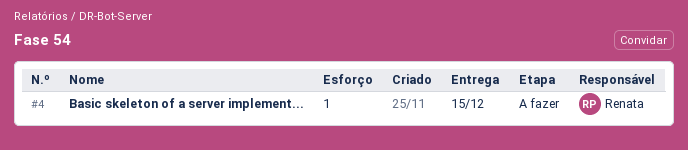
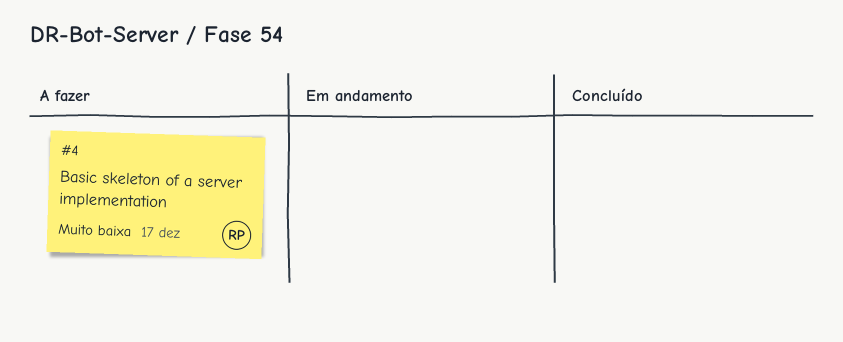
#4, due: Dec 15 -> Dec 17

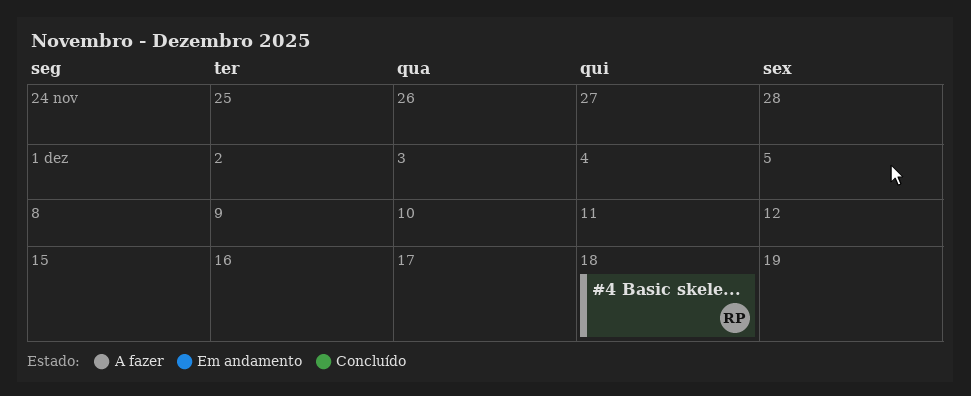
#4, due: Dec 17 -> Dec 18

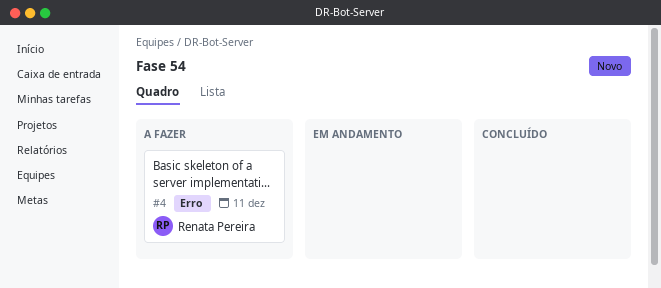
#4, due: Dec 18 -> Dec 11

